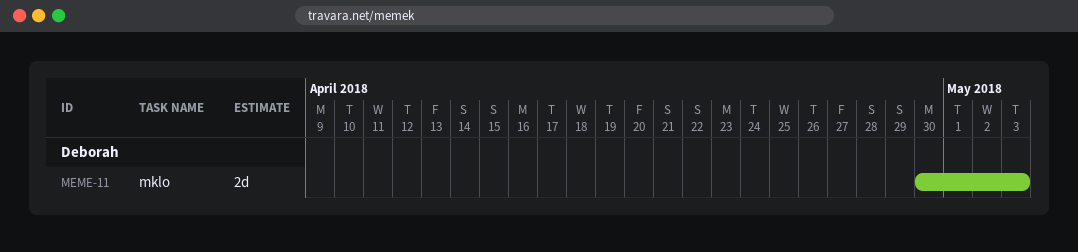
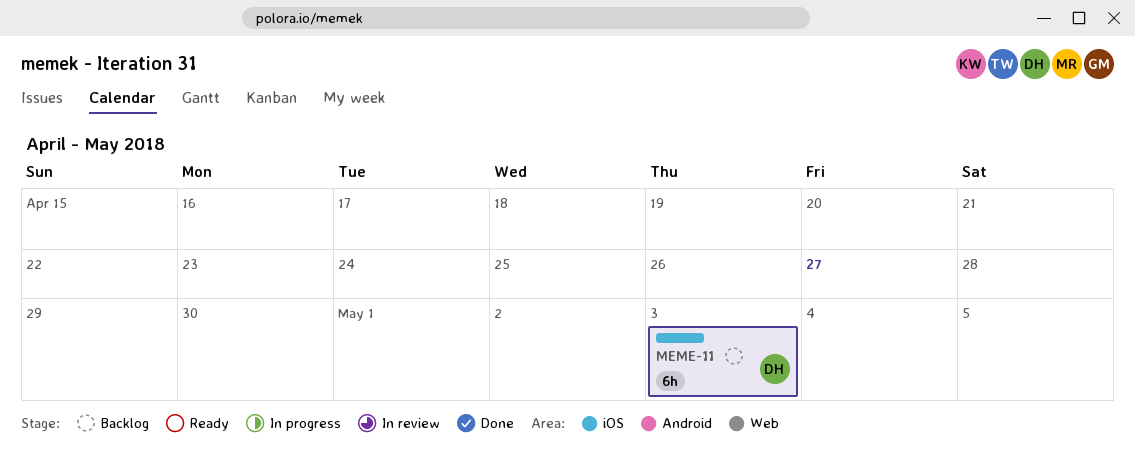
MEME-11, estimate: 2d -> 6h

